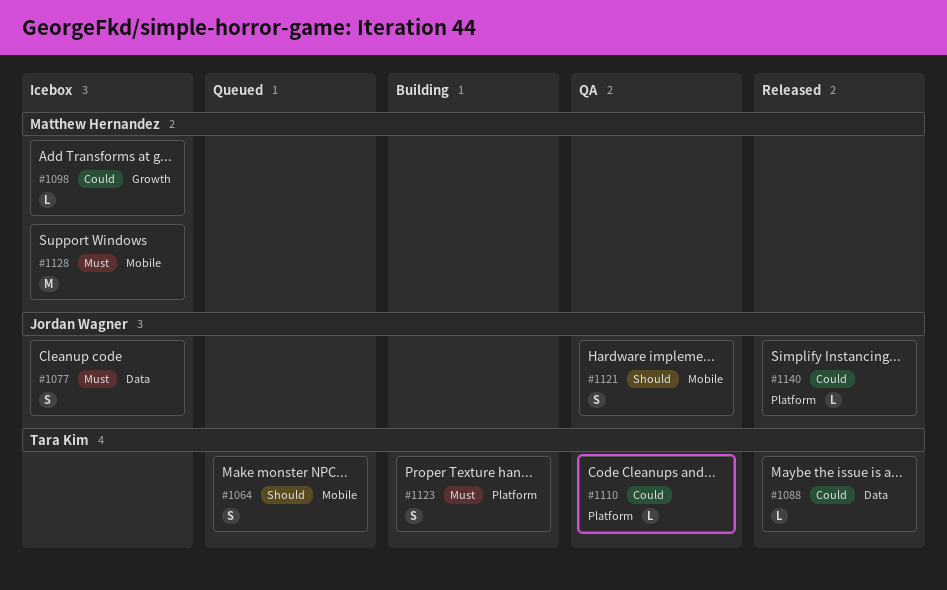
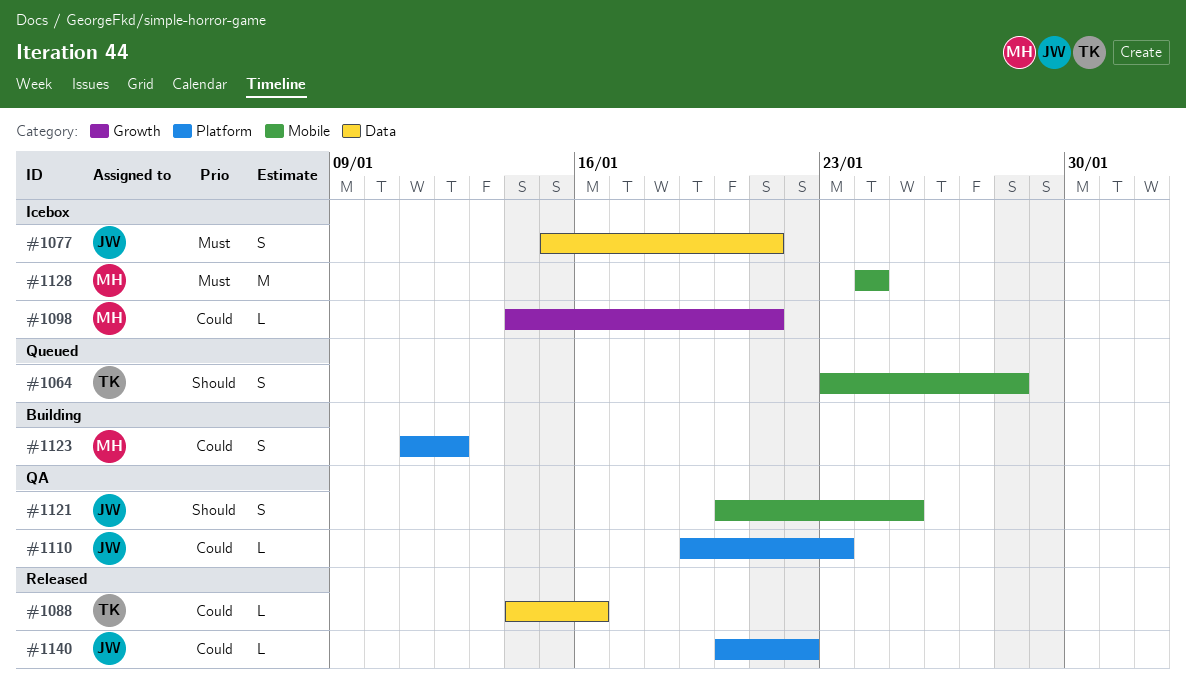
#1110, owner: Tara Kim -> Jordan Wagner
#1123, owner: Tara Kim -> Matthew Hernandez
#1123, priority: Must -> Could

